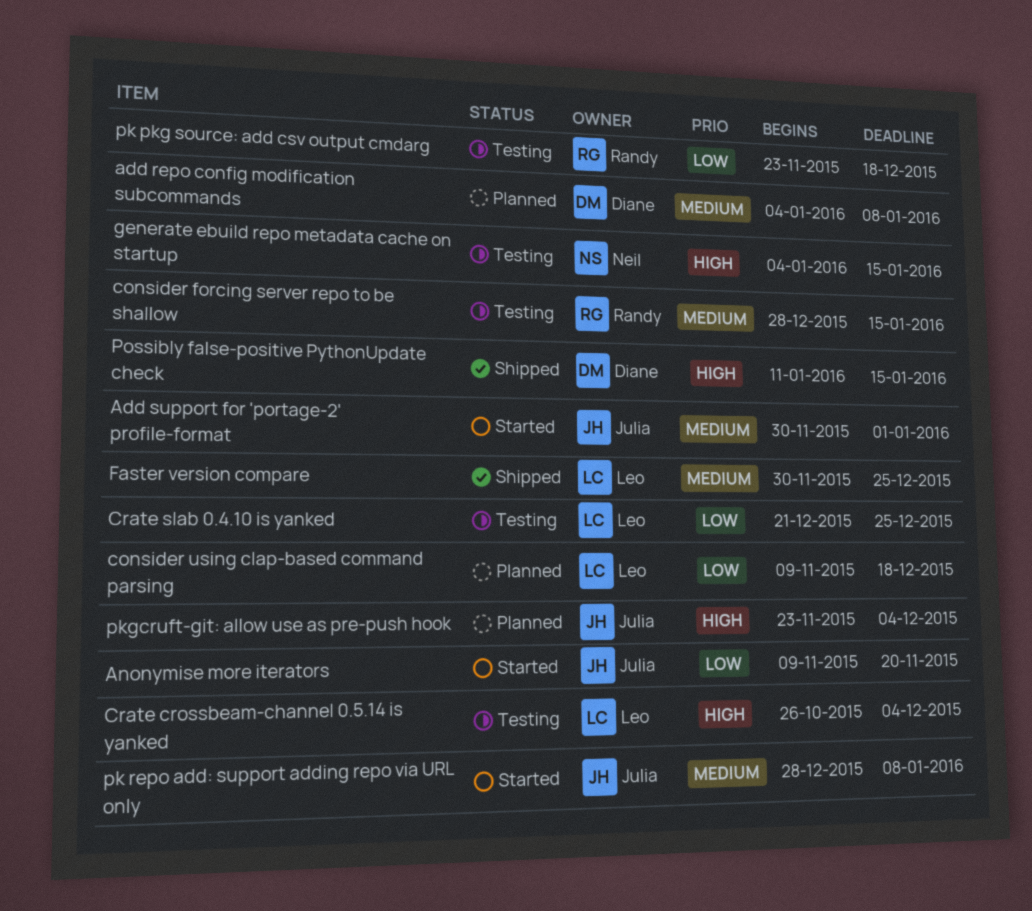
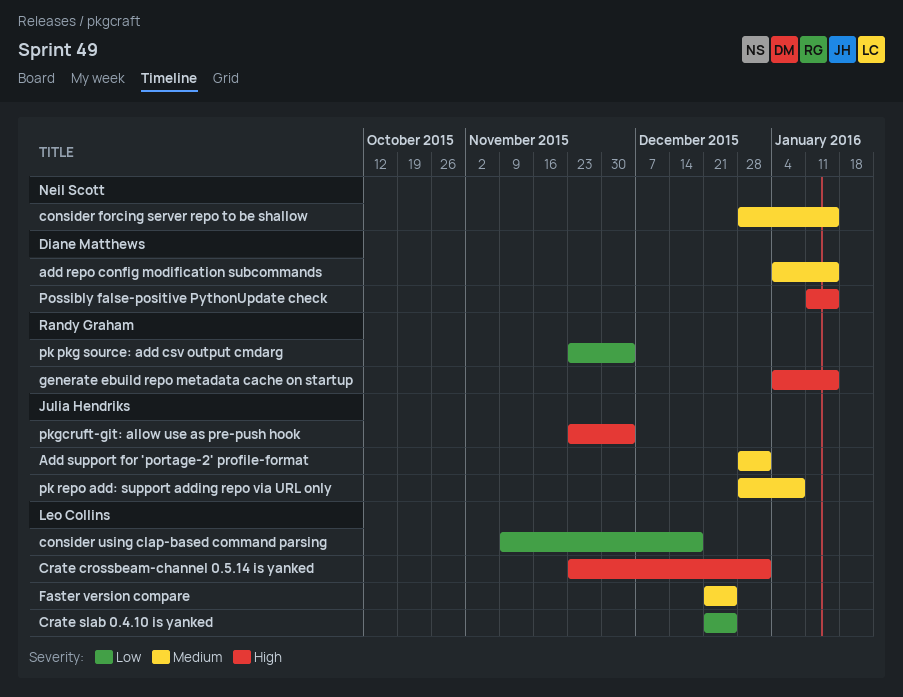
add repo config modification subcommands, due: Jan 8 -> Jan 15
Add support for 'portage-2' profile-format, start: Nov 30 -> Dec 28
Anonymise more iterators: present -> none
consider forcing server repo to be shallow, owner: Randy Graham -> Neil Scott
Crate crossbeam-channel 0.5.14 is yanked, start: Oct 26 -> Nov 23
Crate crossbeam-channel 0.5.14 is yanked, due: Dec 4 -> Jan 1
Faster version compare, start: Nov 30 -> Dec 21
generate ebuild repo metadata cache on startup, owner: Neil Scott -> Randy Graham
pk pkg source: add csv output cmdarg, due: Dec 18 -> Dec 4

